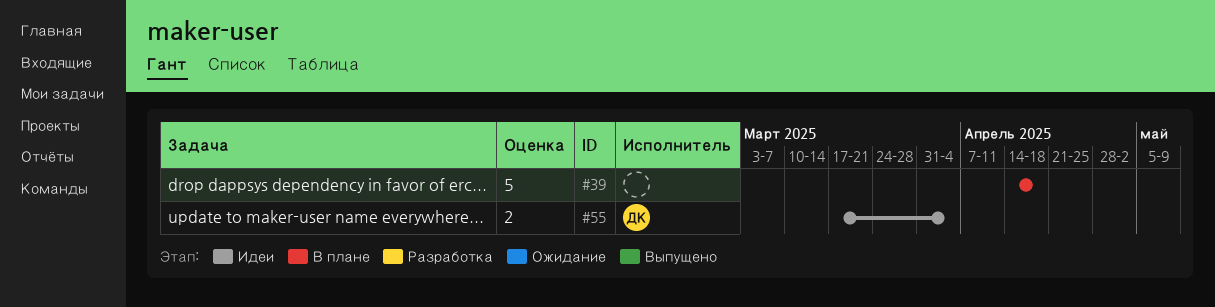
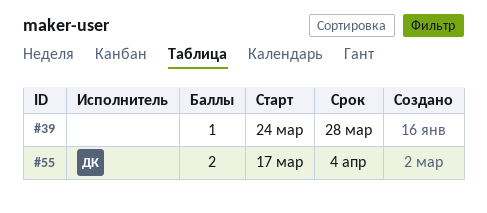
#39, estimate: 5 -> 1
#39, start: Apr 14 -> Mar 24
#39, due: Apr 18 -> Mar 28

